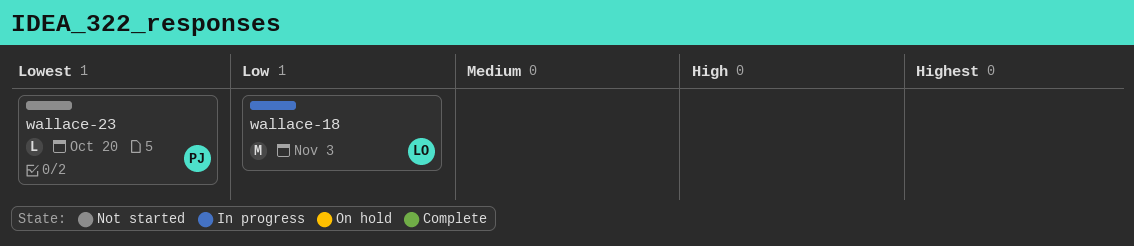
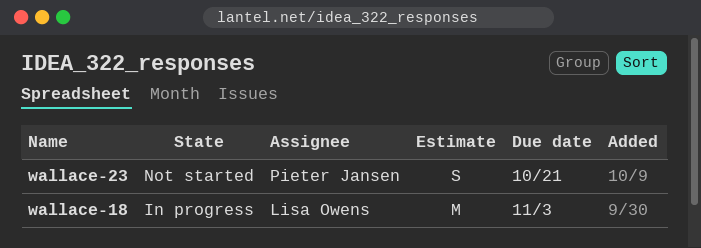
wallace-23, estimate: L -> S
wallace-23, due: Oct 20 -> Oct 21

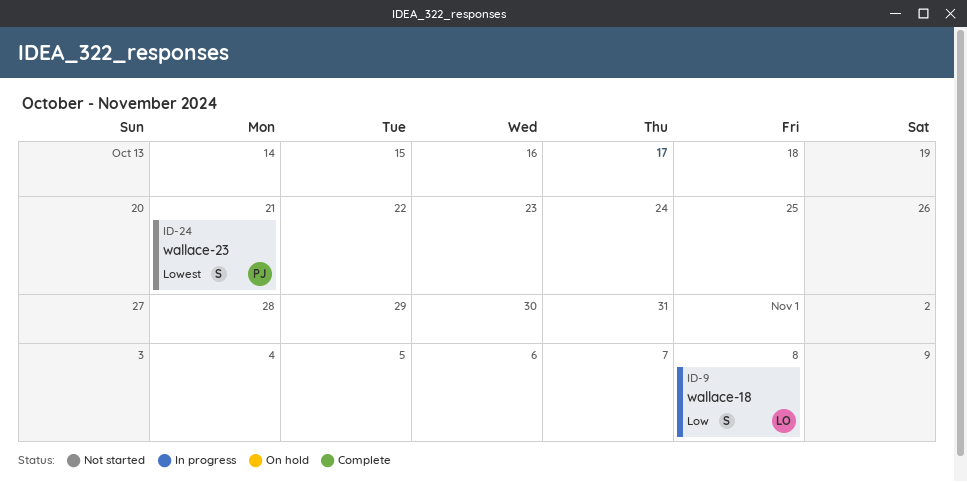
wallace-18, estimate: M -> S
wallace-18, due: Nov 3 -> Nov 8

